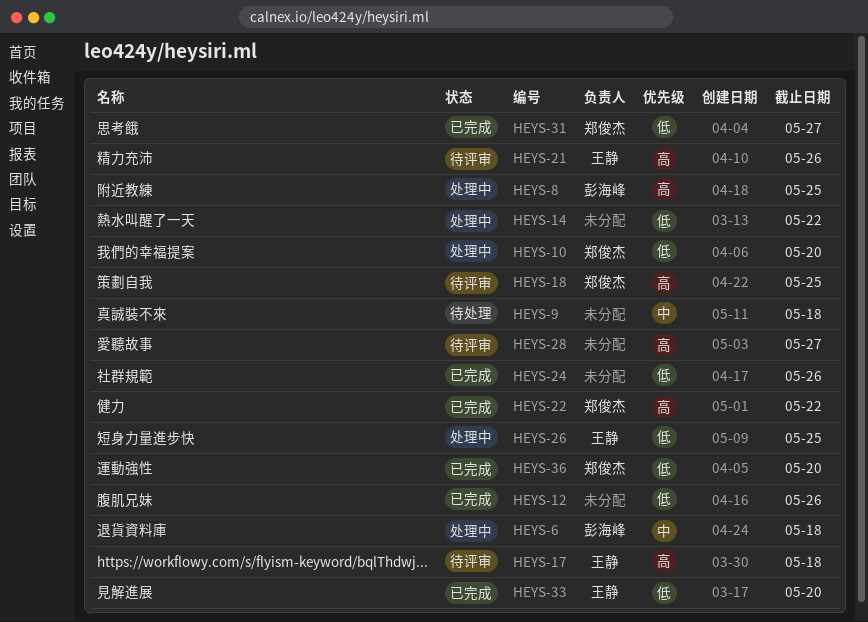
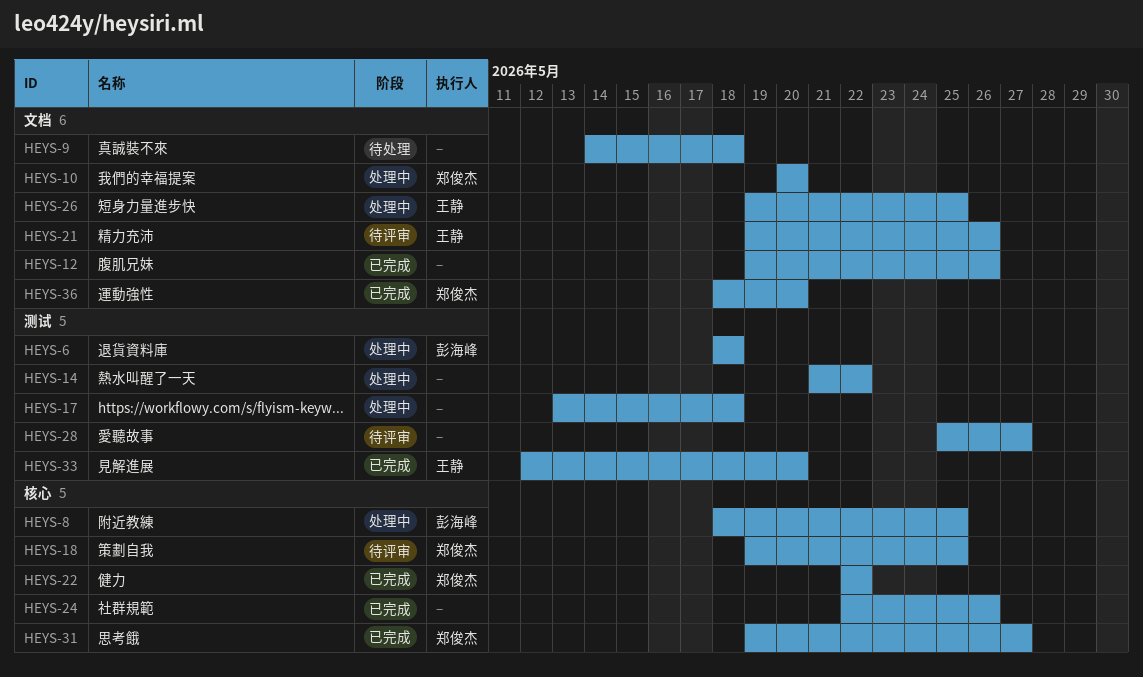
HEYS-17, status: 待评审 -> 处理中
HEYS-17, owner: 王静 -> none

